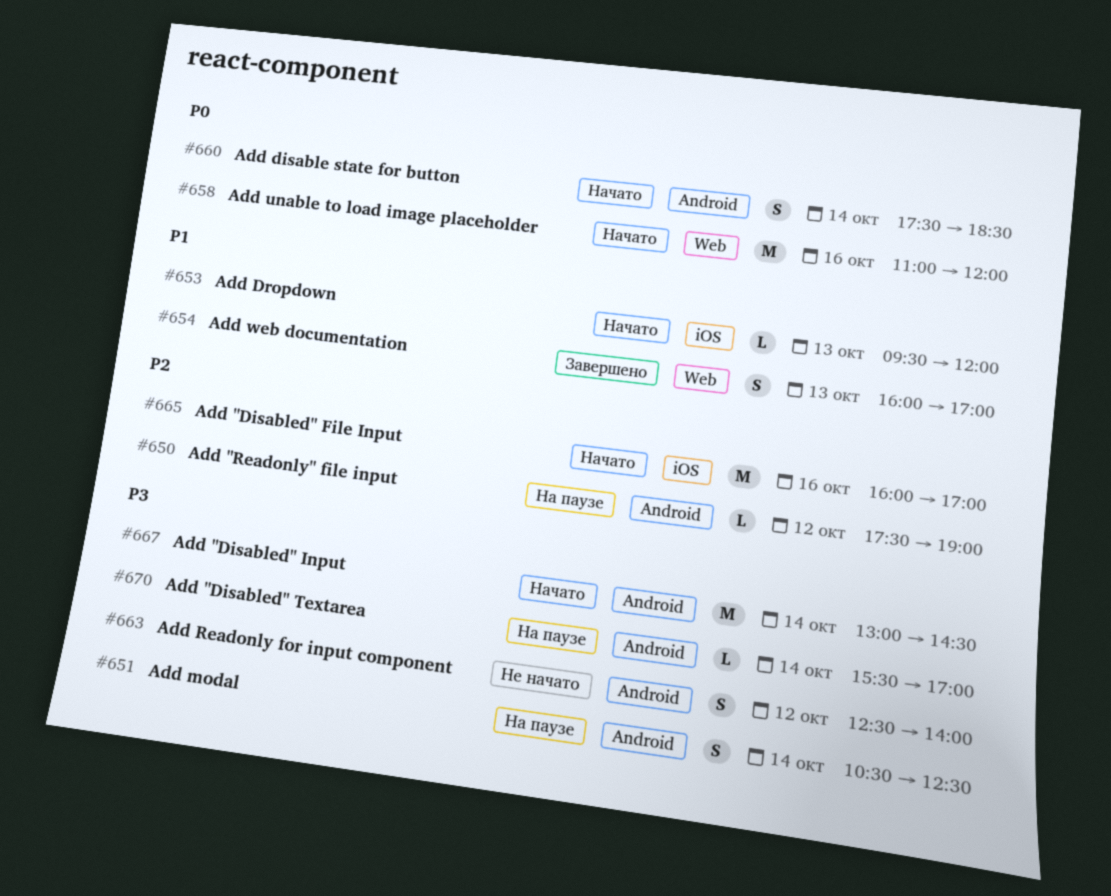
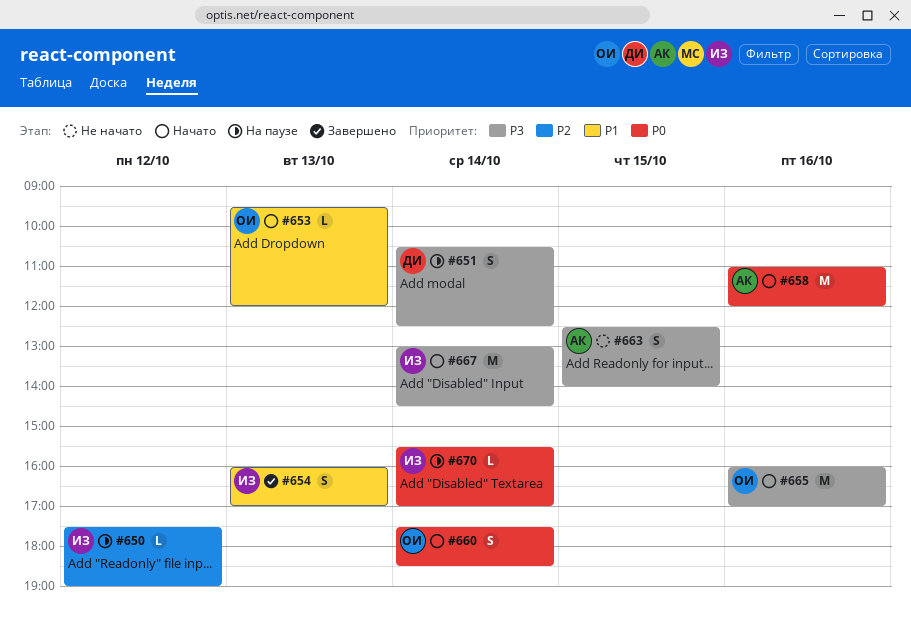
#663, day: Oct 12 -> Oct 15
#665, priority: P2 -> P3
#670, priority: P3 -> P0

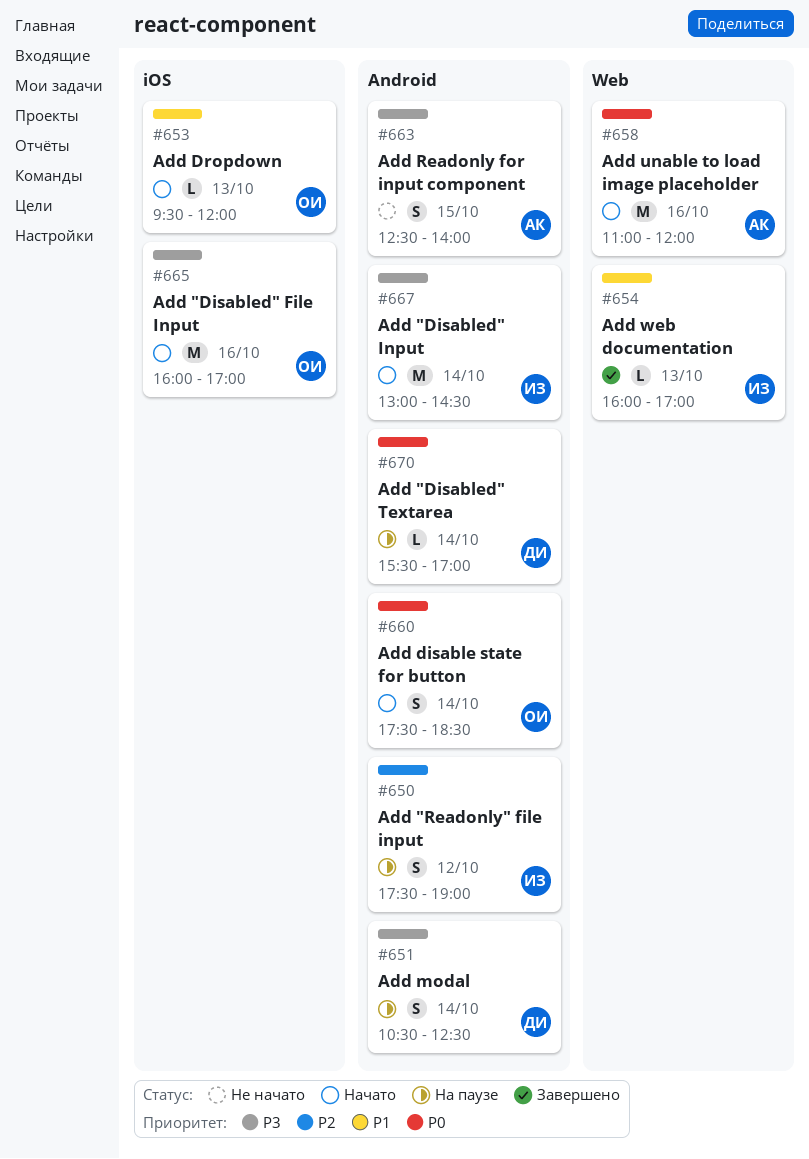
#650, estimate: L -> S
#654, estimate: S -> L
#670, owner: ИЗ -> ДИ

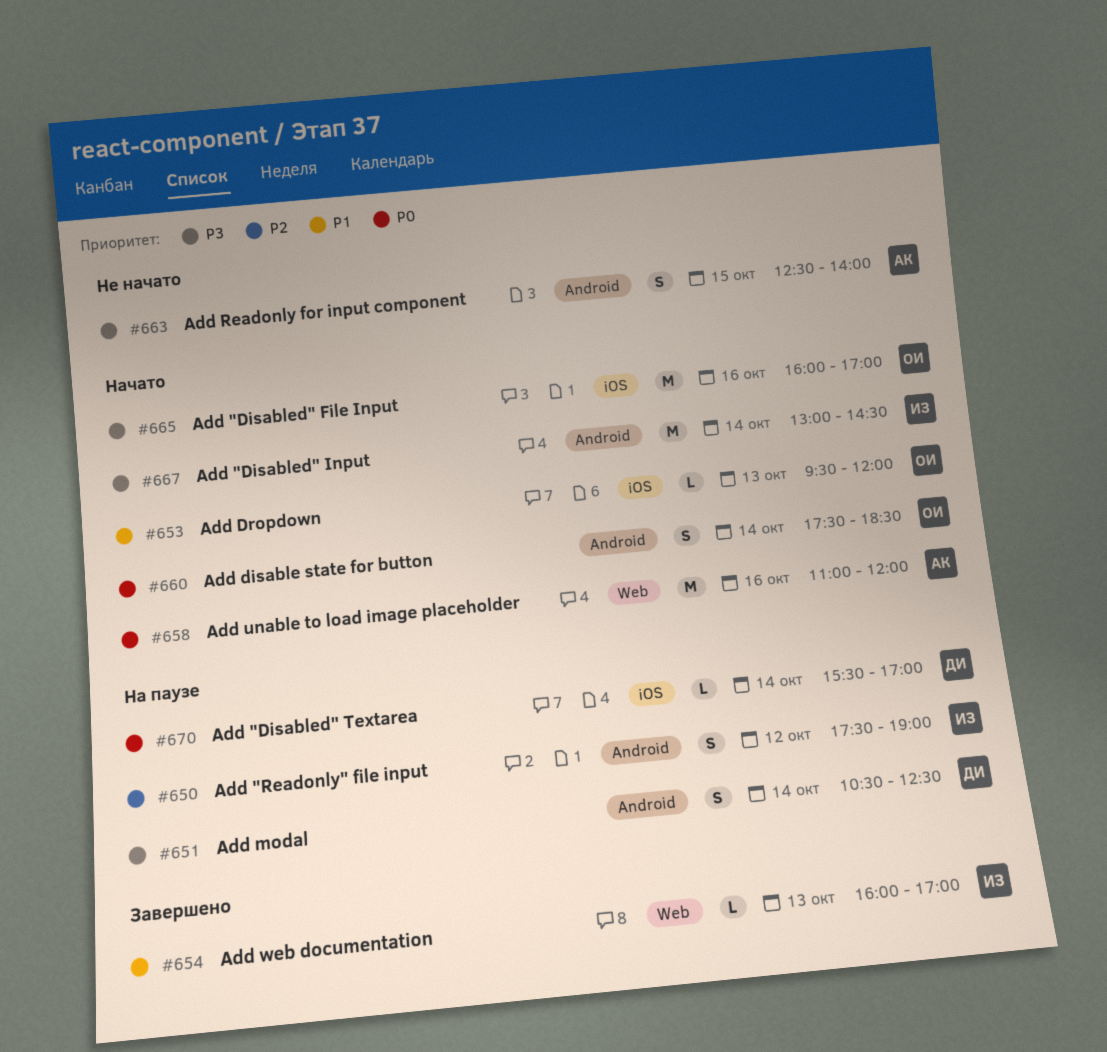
#670, label: Android -> iOS

